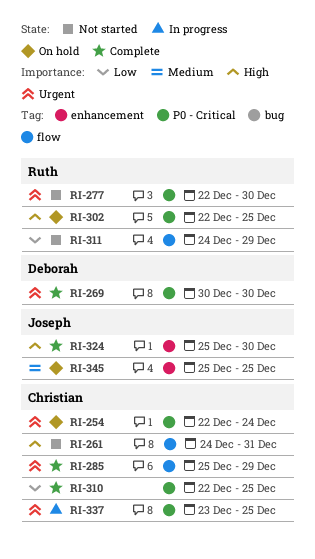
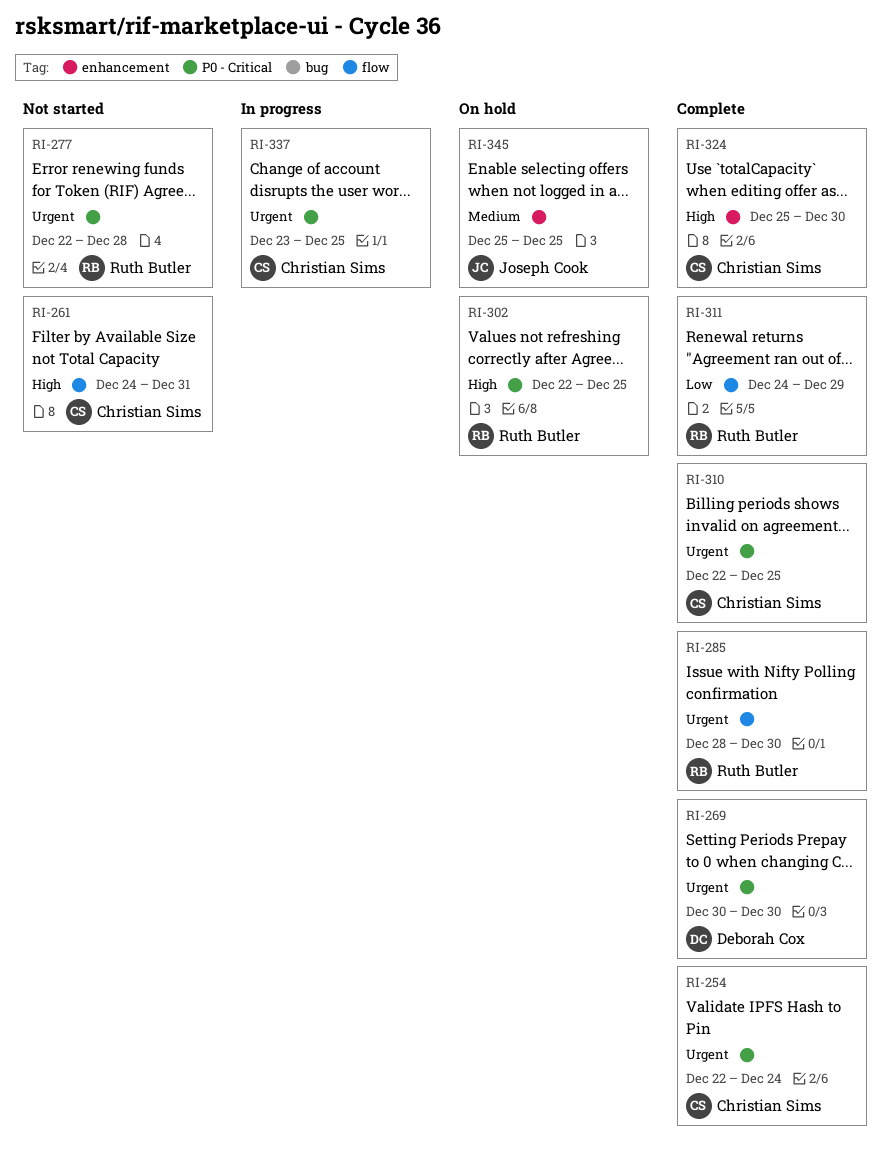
RI-254, status: On hold -> Complete
RI-277, due: Dec 30 -> Dec 28
RI-285, owner: Christian Sims -> Ruth Butler
RI-285, start: Dec 25 -> Dec 28
RI-285, due: Dec 29 -> Dec 30
RI-310, priority: Low -> Urgent
RI-311, status: Not started -> Complete
RI-324, owner: Joseph Cook -> Christian Sims

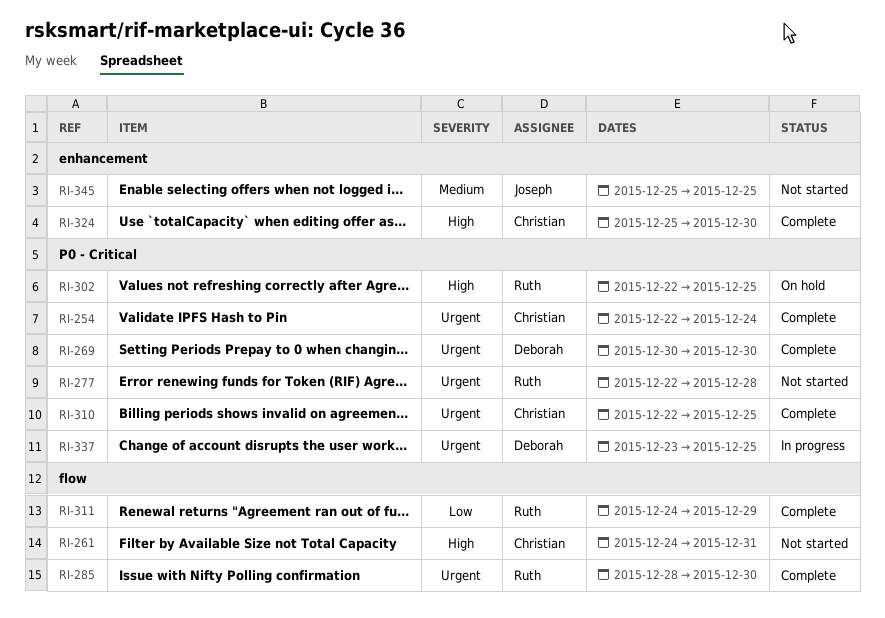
RI-337, owner: Christian Sims -> Deborah Cox
RI-345, status: On hold -> Not started

